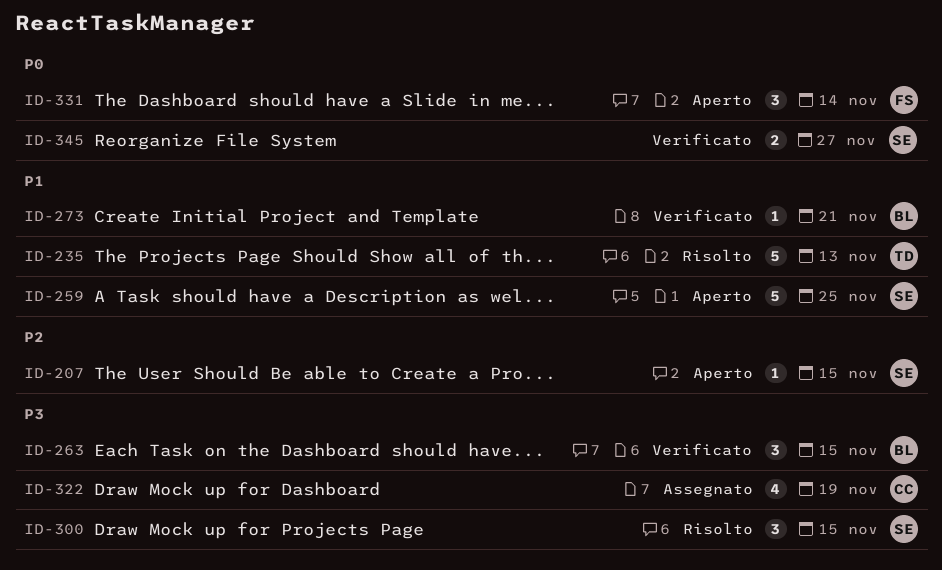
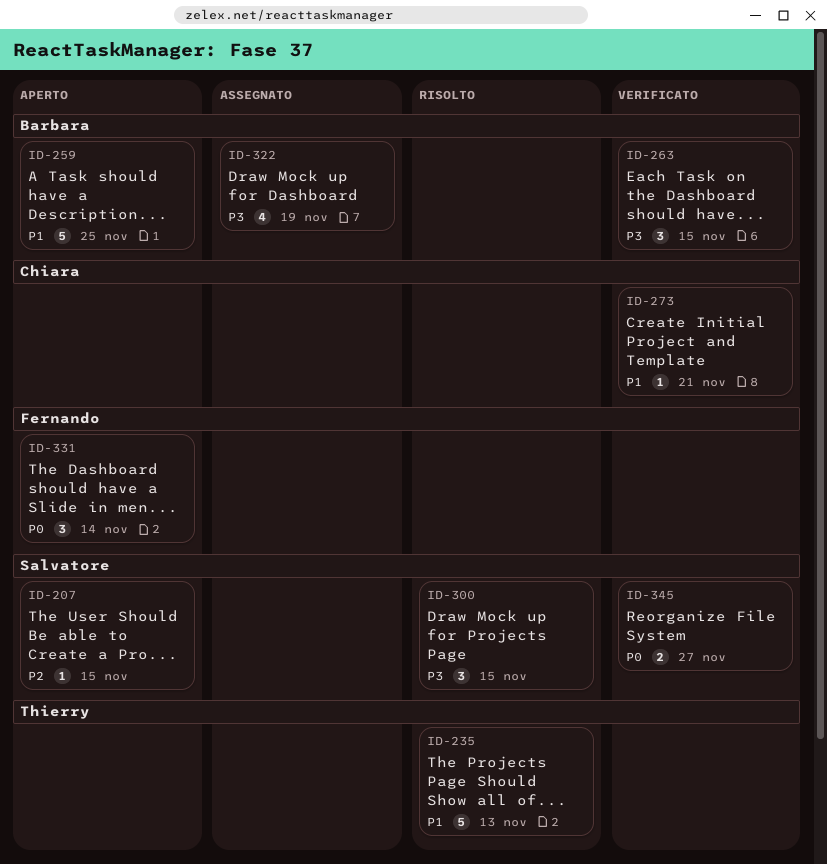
ID-259, owner: Salvatore -> Barbara
ID-273, owner: Barbara -> Chiara
ID-322, owner: Chiara -> Barbara

